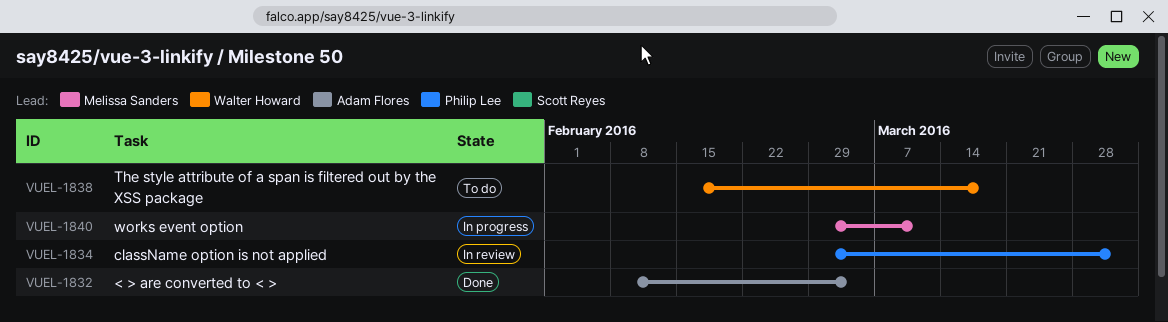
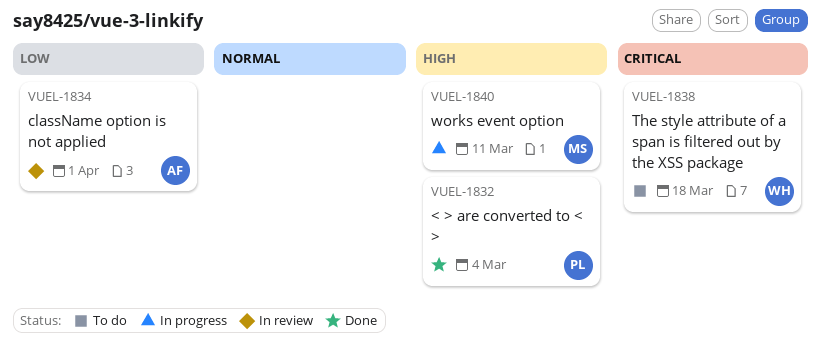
VUEL-1832, owner: Adam Flores -> Philip Lee
VUEL-1834, owner: Philip Lee -> Adam Flores

